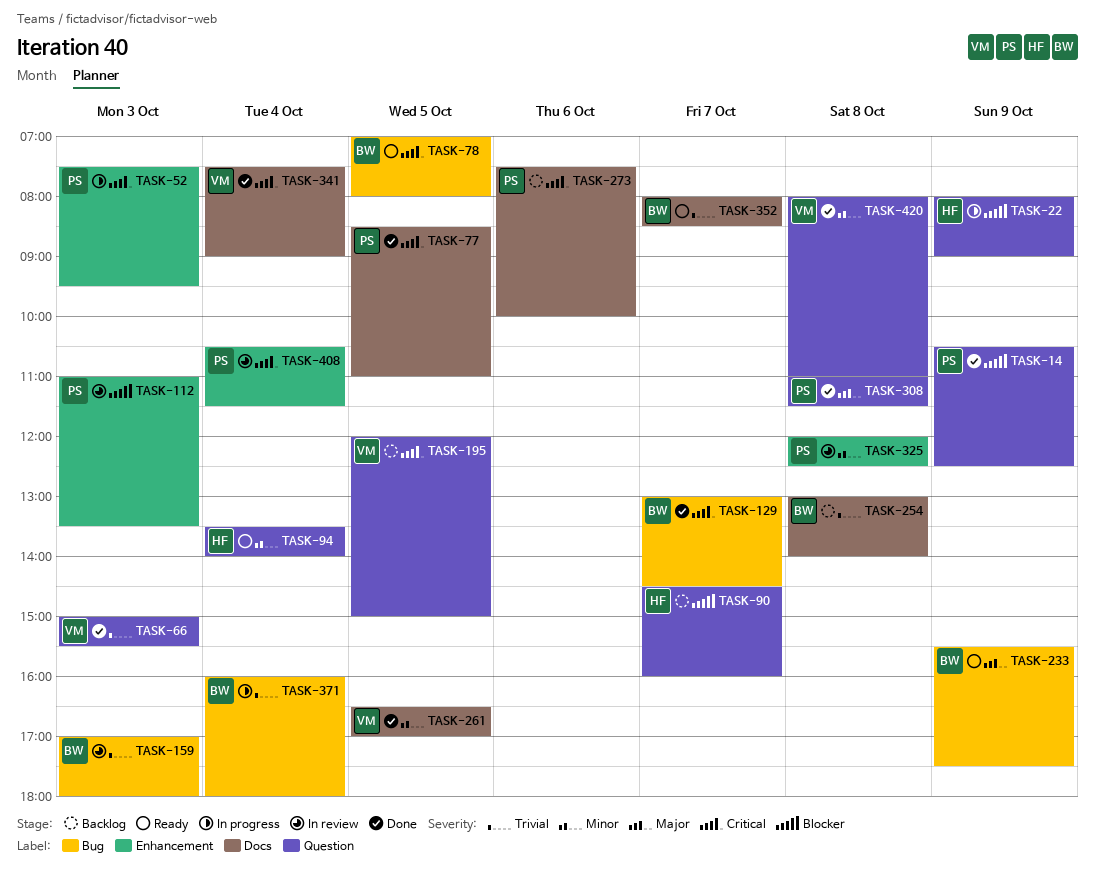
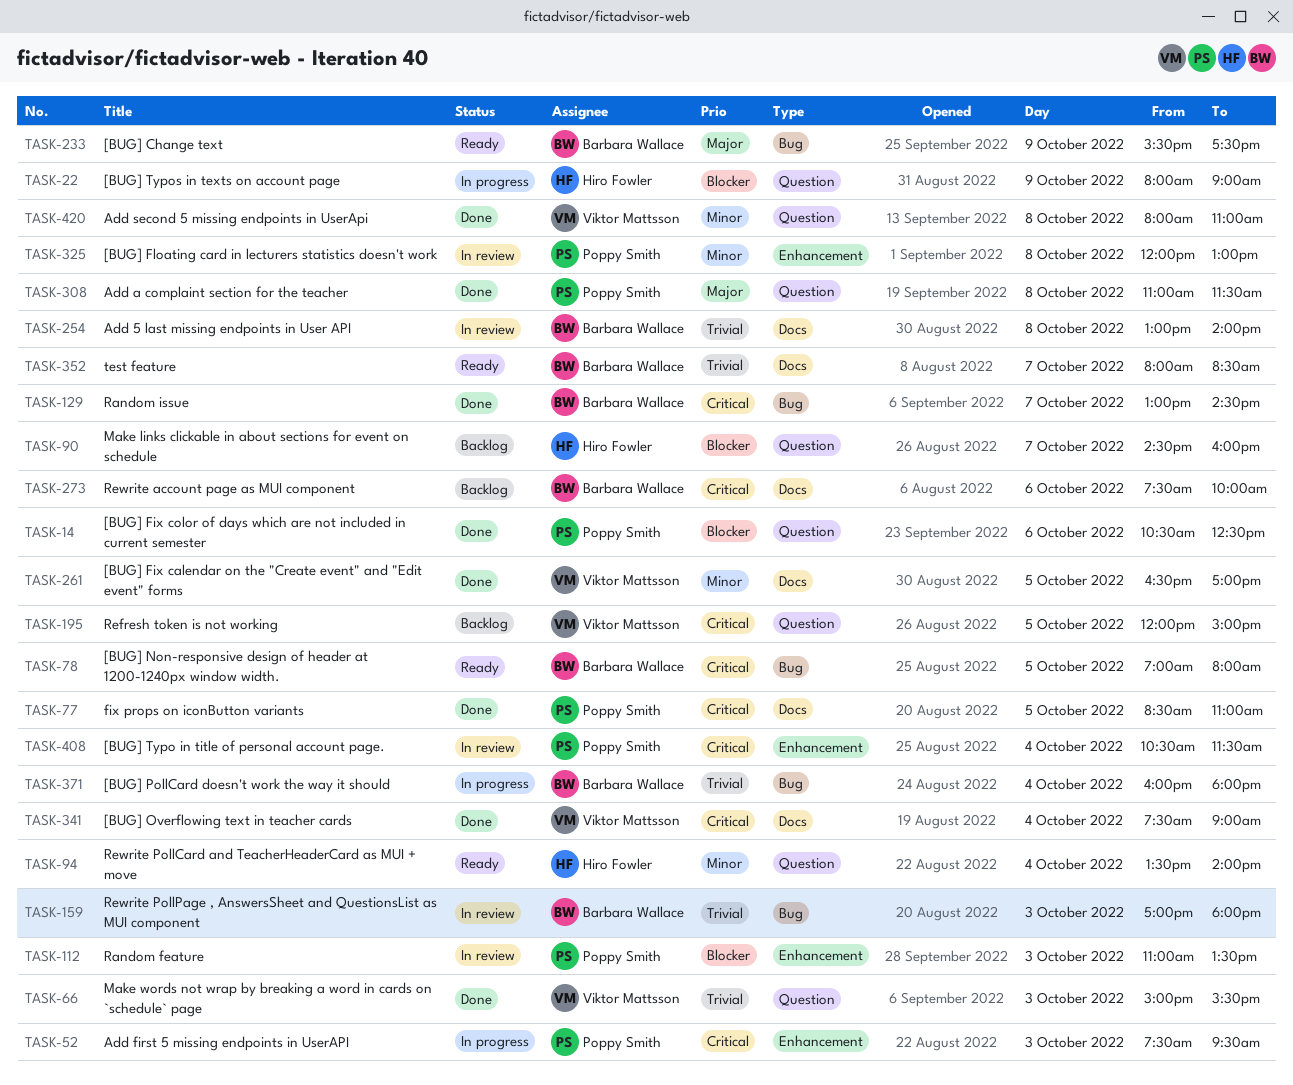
TASK-14, day: Oct 9 -> Oct 6
TASK-254, status: Backlog -> In review
TASK-273, owner: Poppy Smith -> Barbara Wallace
TASK-325, ends: 12:30 -> 13:00

